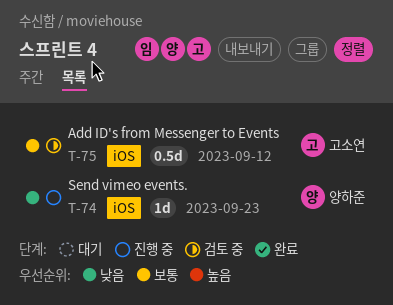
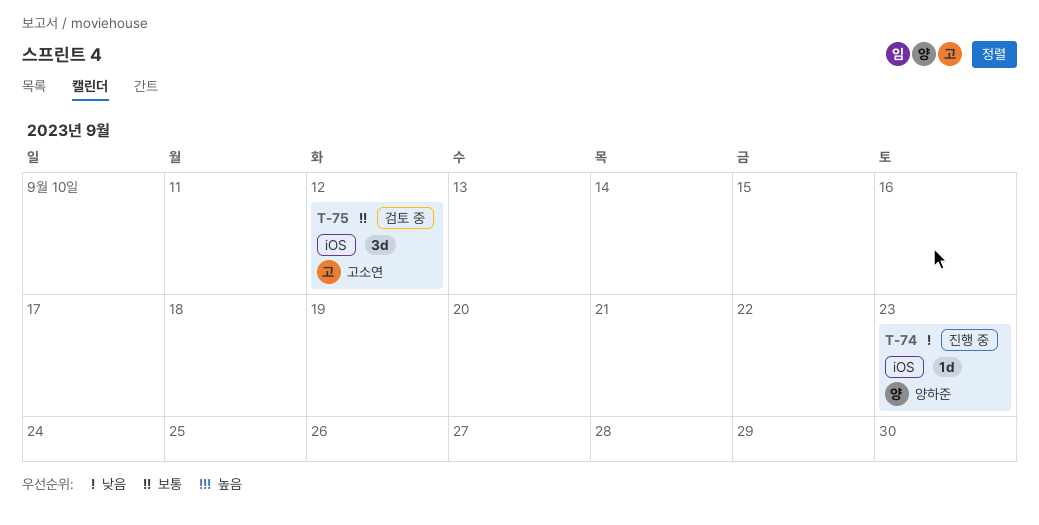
T-75, estimate: 0.5d -> 3d

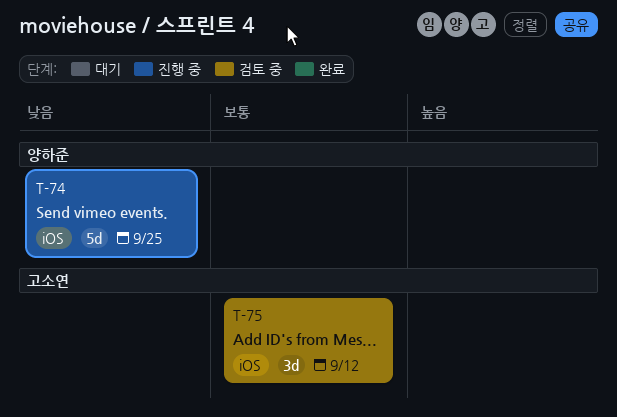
T-74, estimate: 1d -> 5d
T-74, due: Sep 23 -> Sep 25

